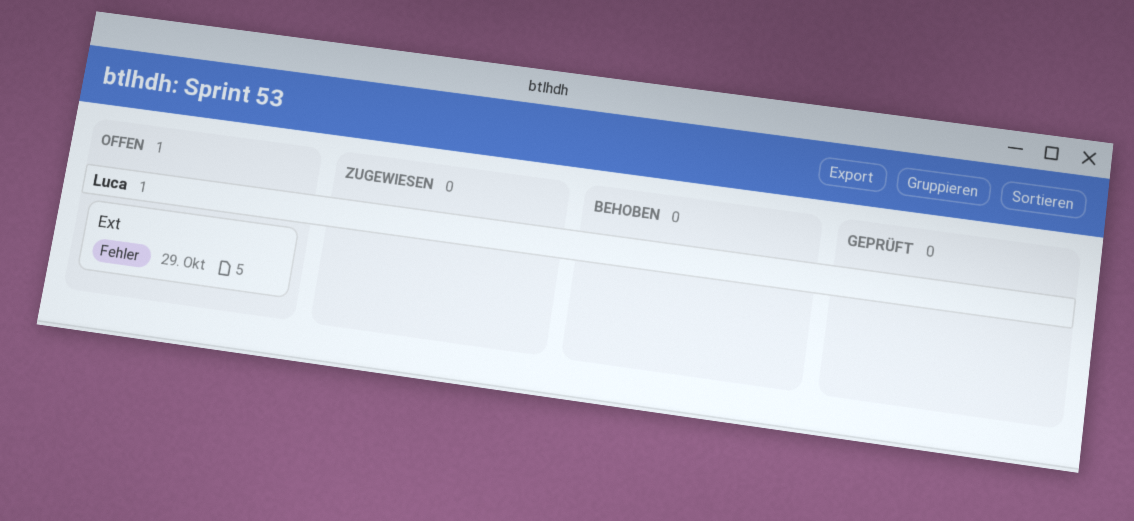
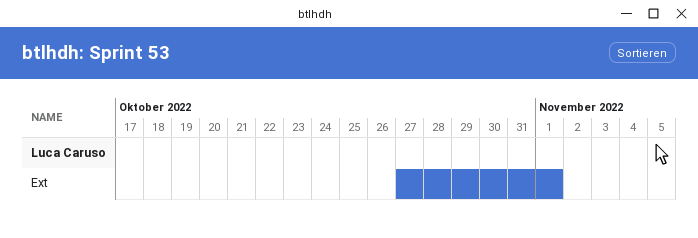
Ext, due: Oct 29 -> Nov 1

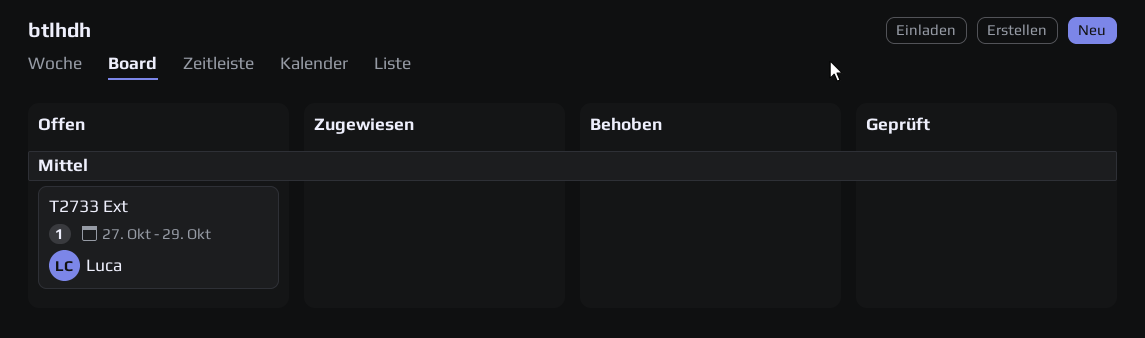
Ext, due: Nov 1 -> Oct 29

